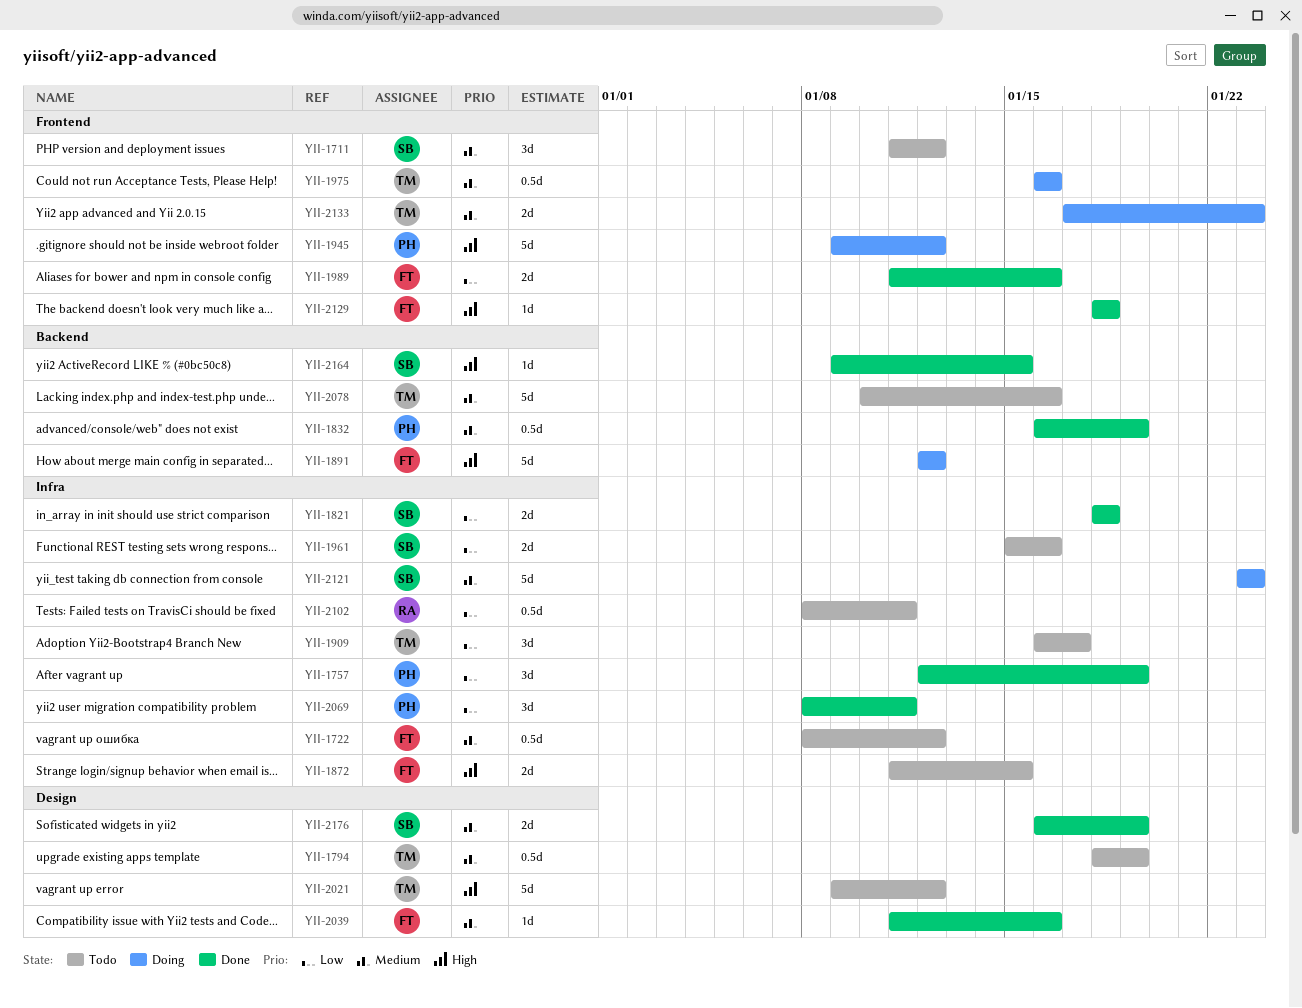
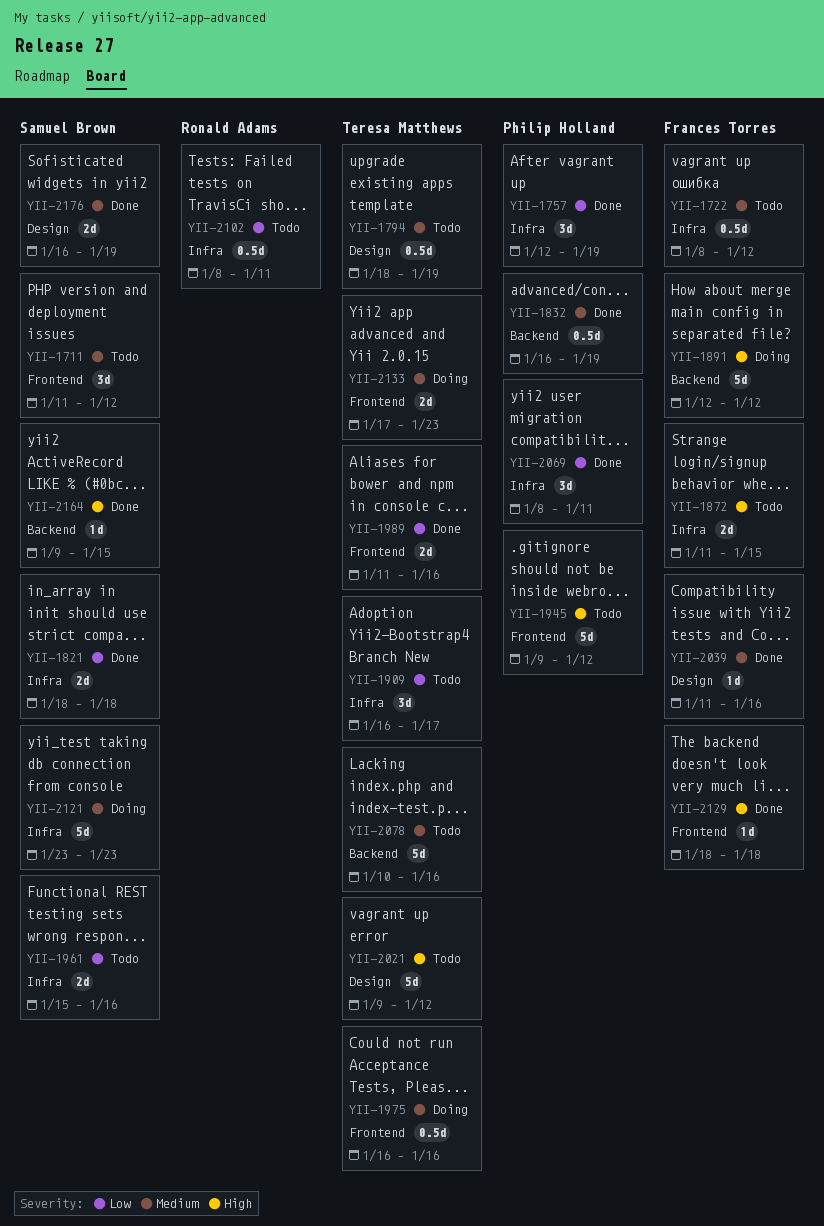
YII-1945, status: Doing -> Todo
YII-1989, owner: Frances Torres -> Teresa Matthews

